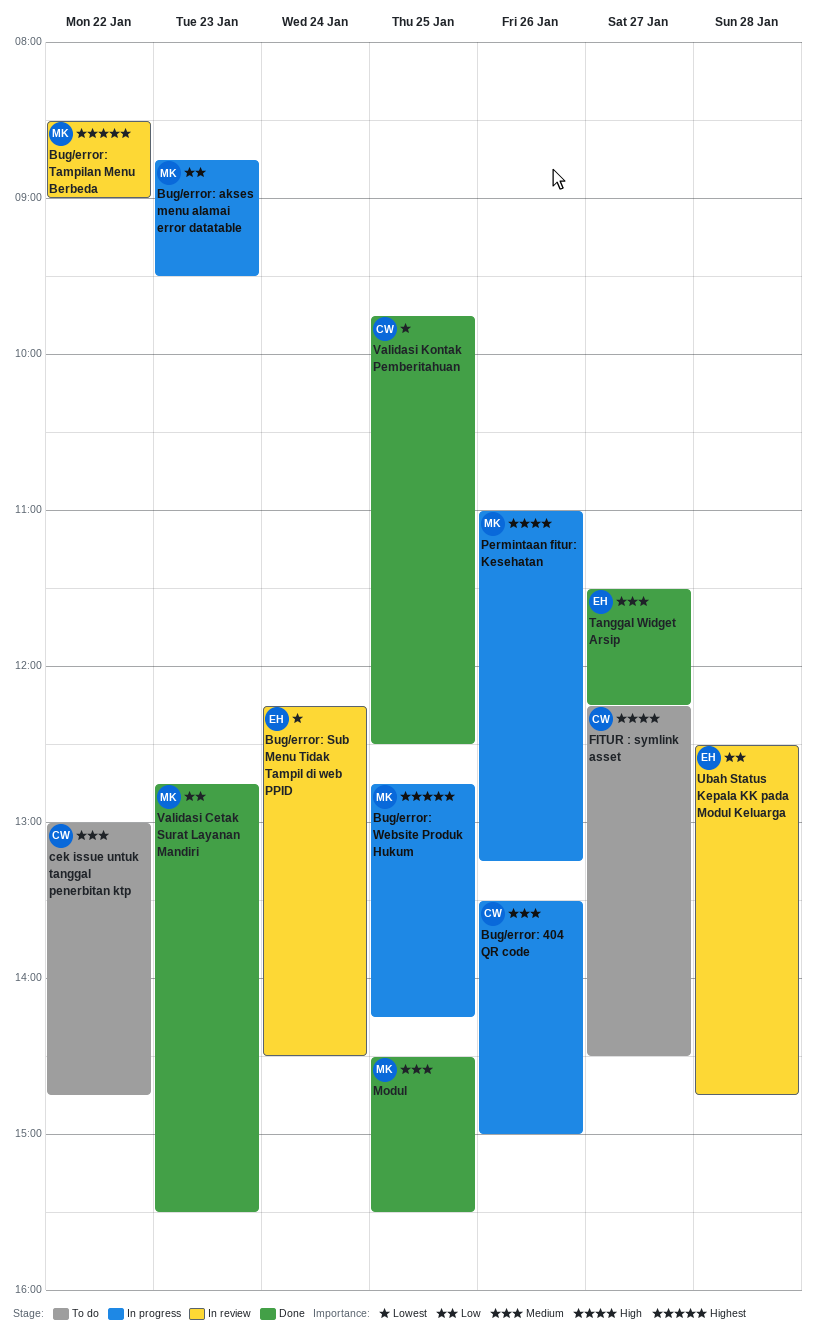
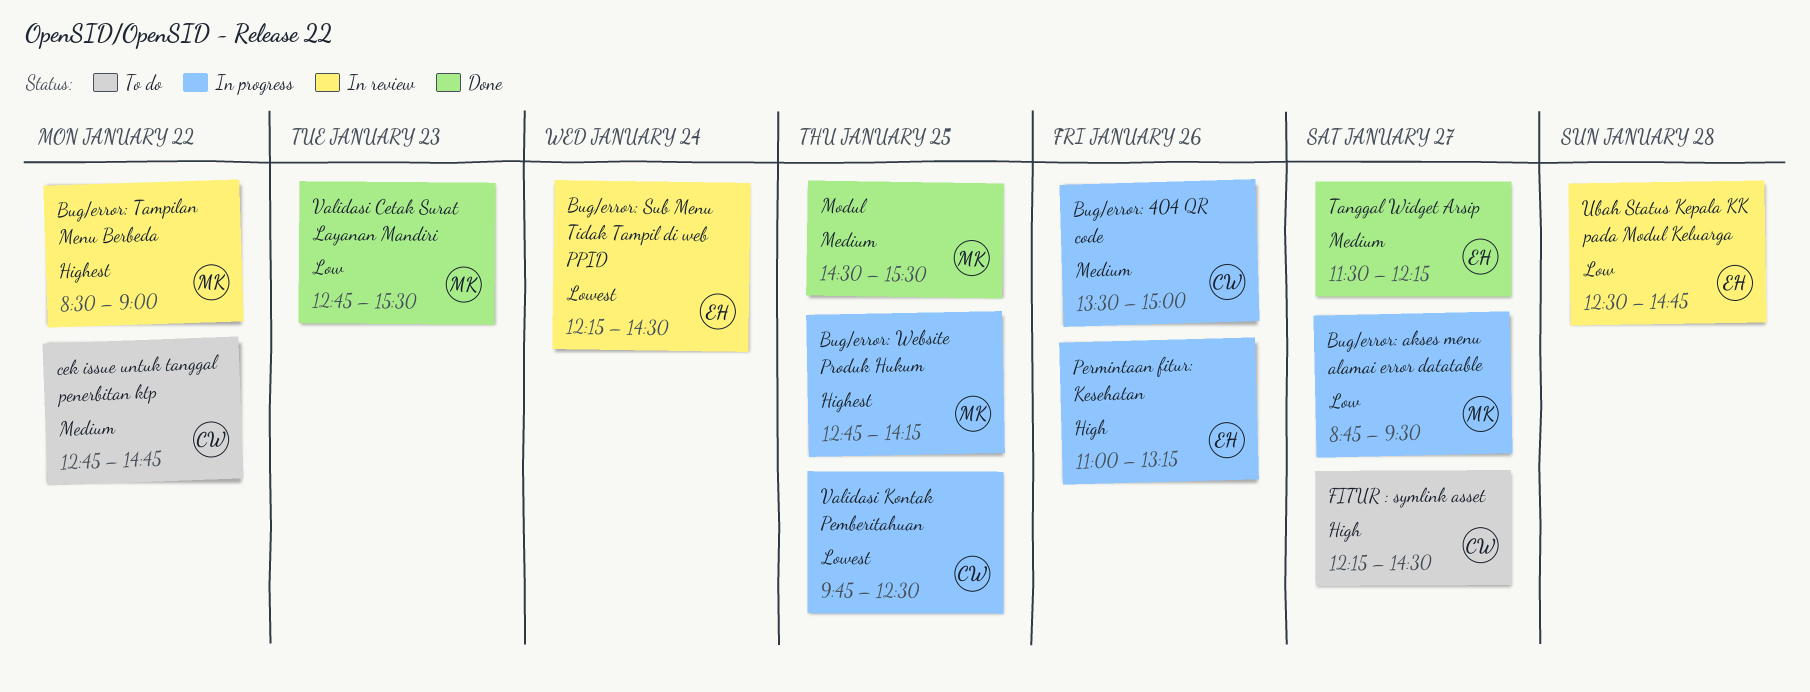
Bug/error: akses menu alamai error datatable, day: Jan 23 -> Jan 27
cek issue untuk tanggal penerbitan ktp, begins: 13:00 -> 12:45
Permintaan fitur: Kesehatan, owner: MK -> EH
Validasi Kontak Pemberitahuan, status: Done -> In progress

